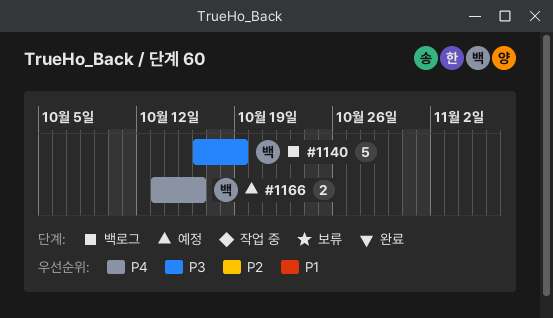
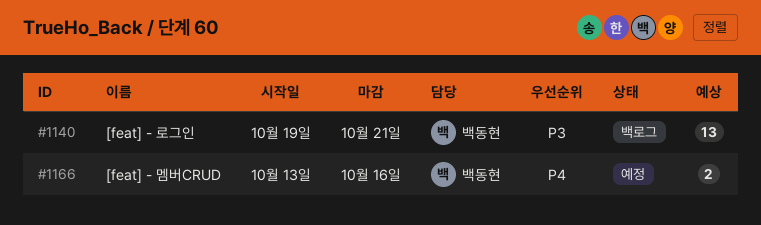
#1140, estimate: 5 -> 13
#1140, start: Oct 16 -> Oct 19
#1140, due: Oct 19 -> Oct 21

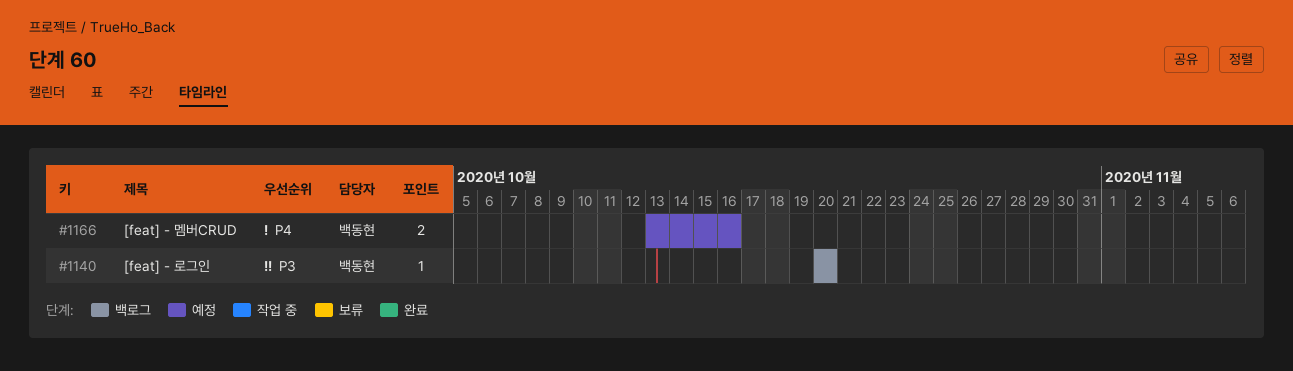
#1140, estimate: 13 -> 1
#1140, start: Oct 19 -> Oct 20
#1140, due: Oct 21 -> Oct 20

